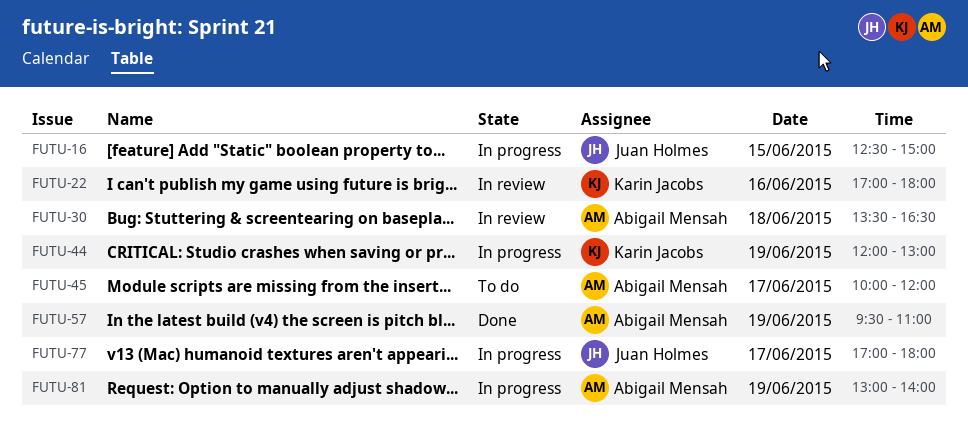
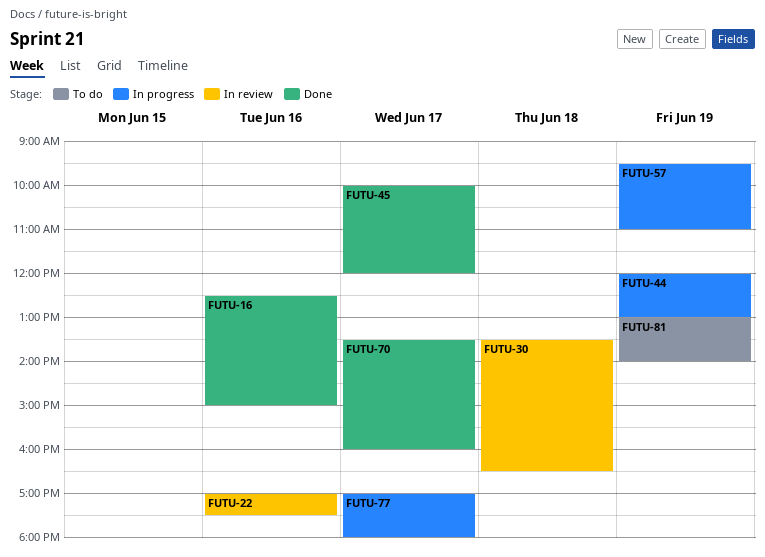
FUTU-16, status: In progress -> Done
FUTU-16, day: Jun 15 -> Jun 16
FUTU-22, ends: 18:00 -> 17:30
FUTU-45, status: To do -> Done
FUTU-57, status: Done -> In progress
FUTU-70: none -> present
FUTU-81, status: In progress -> To do

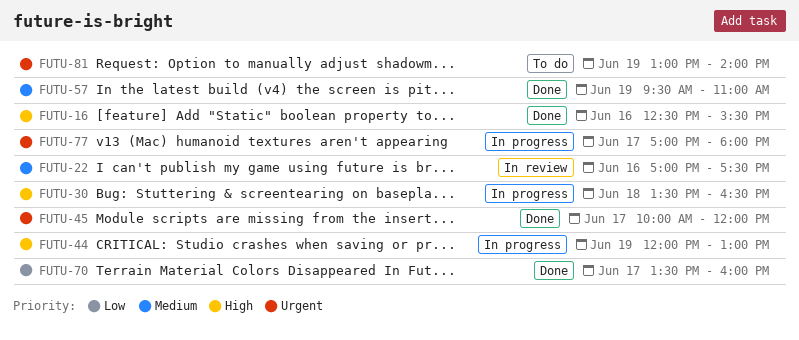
FUTU-16, ends: 15:00 -> 15:30
FUTU-30, status: In review -> In progress
FUTU-57, status: In progress -> Done

